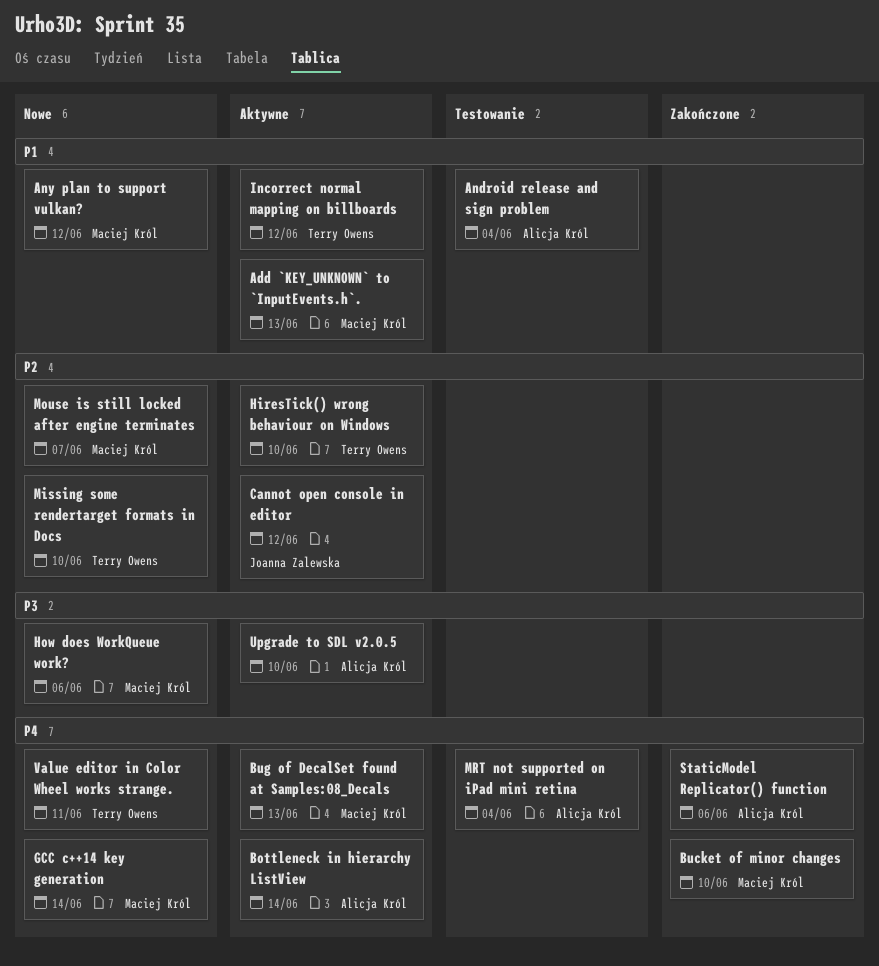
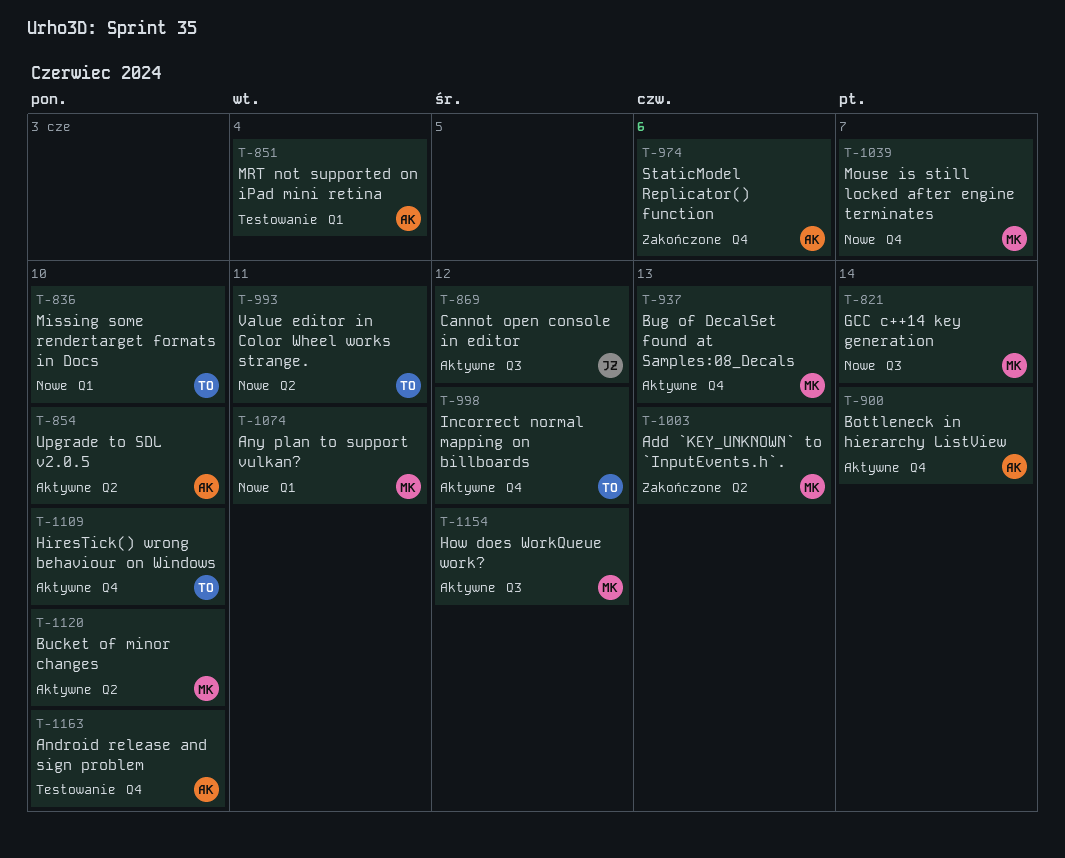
Add `KEY_UNKNOWN` to `InputEvents.h`., status: Aktywne -> Zakończone
Android release and sign problem, due: Jun 4 -> Jun 10
Any plan to support vulkan?, due: Jun 12 -> Jun 11
Bucket of minor changes, status: Zakończone -> Aktywne
How does WorkQueue work?, status: Nowe -> Aktywne
How does WorkQueue work?, due: Jun 6 -> Jun 12

